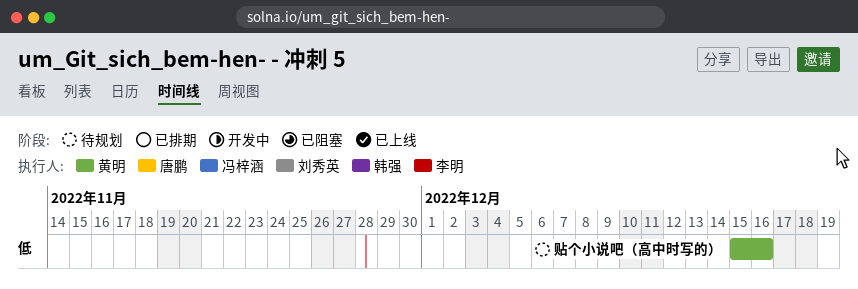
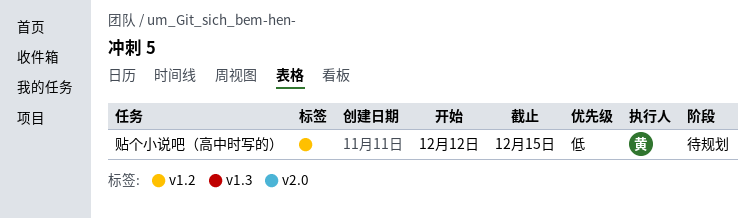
贴个小说吧（高中时写的）, start: Dec 15 -> Dec 12
贴个小说吧（高中时写的）, due: Dec 16 -> Dec 15

